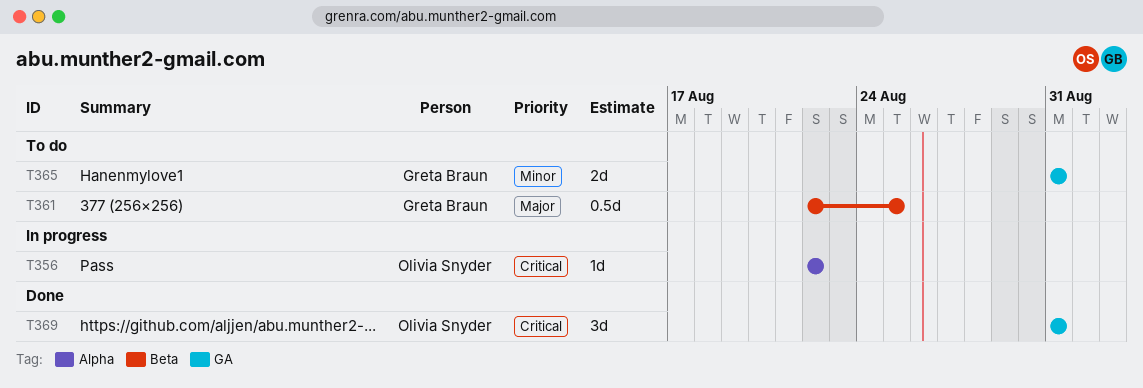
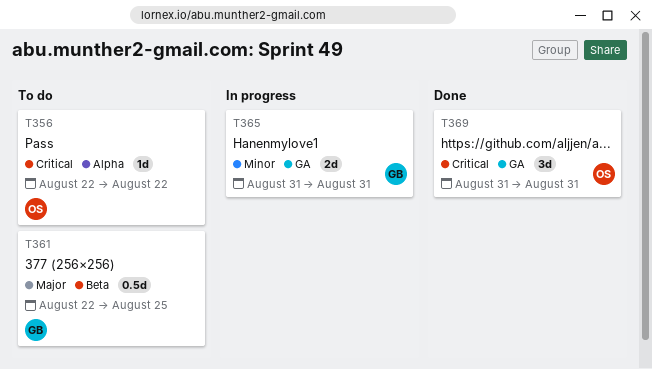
T356, status: In progress -> To do
T365, status: To do -> In progress

